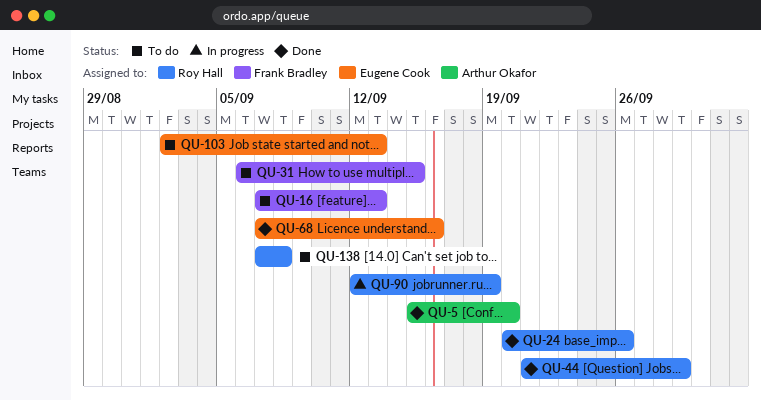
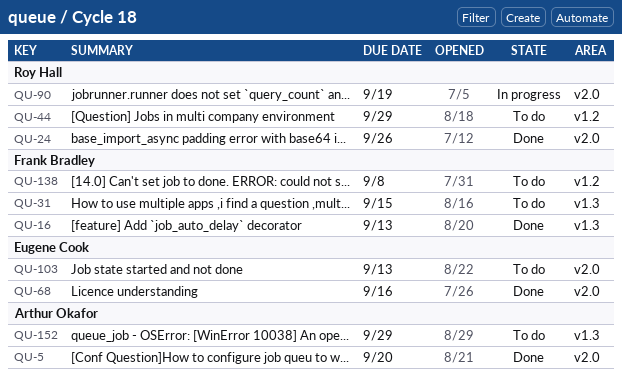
QU-16, status: To do -> Done
QU-44, status: Done -> To do
QU-138, owner: Roy Hall -> Frank Bradley
QU-152: none -> present

